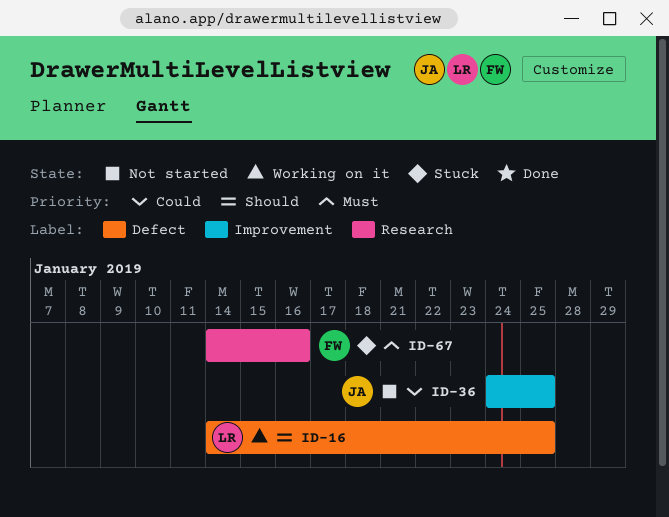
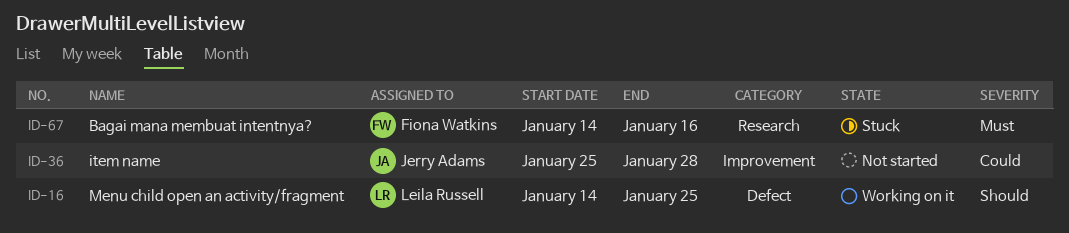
ID-36, start: Jan 24 -> Jan 25
ID-36, due: Jan 25 -> Jan 28

